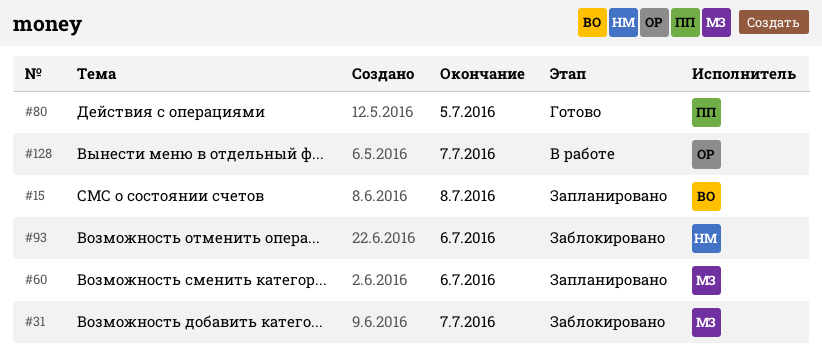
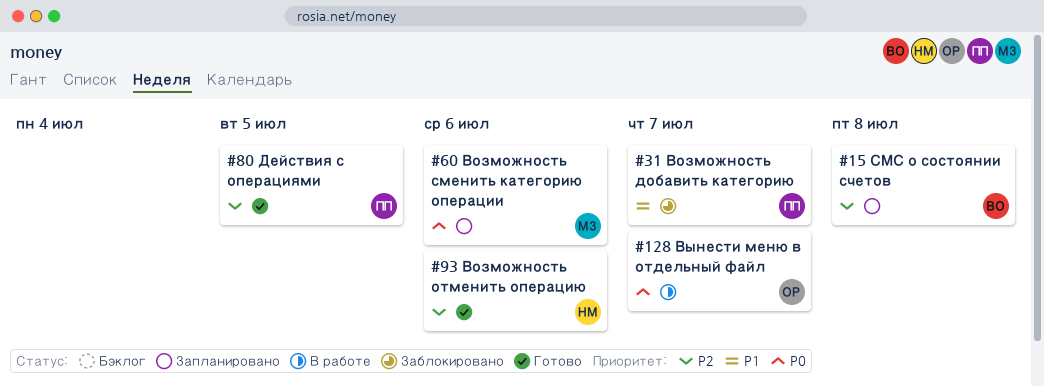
#31, owner: МЗ -> ПП
#93, status: Заблокировано -> Готово

